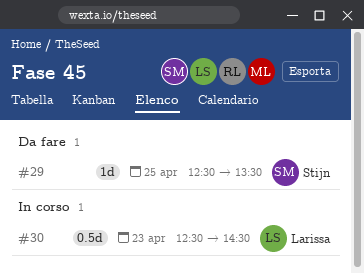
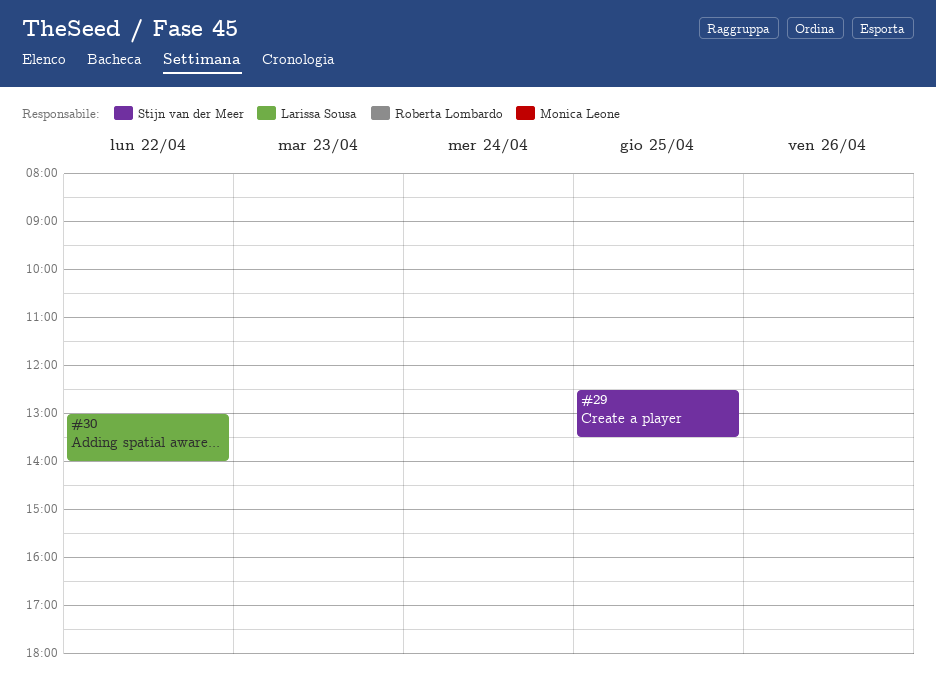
#30, day: Apr 23 -> Apr 22
#30, begins: 12:30 -> 13:00
#30, ends: 14:30 -> 14:00

